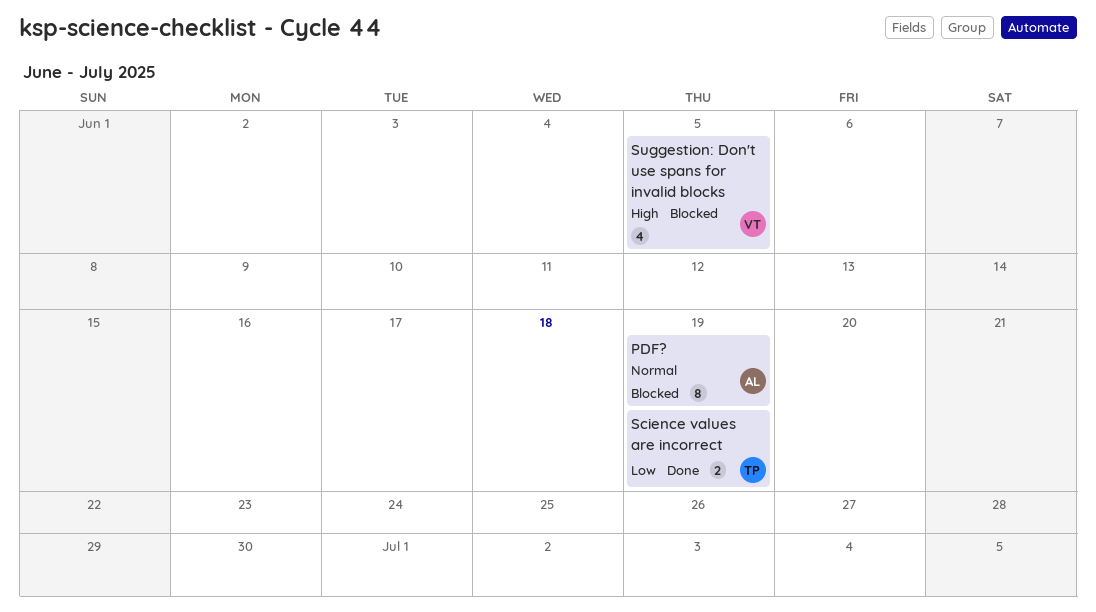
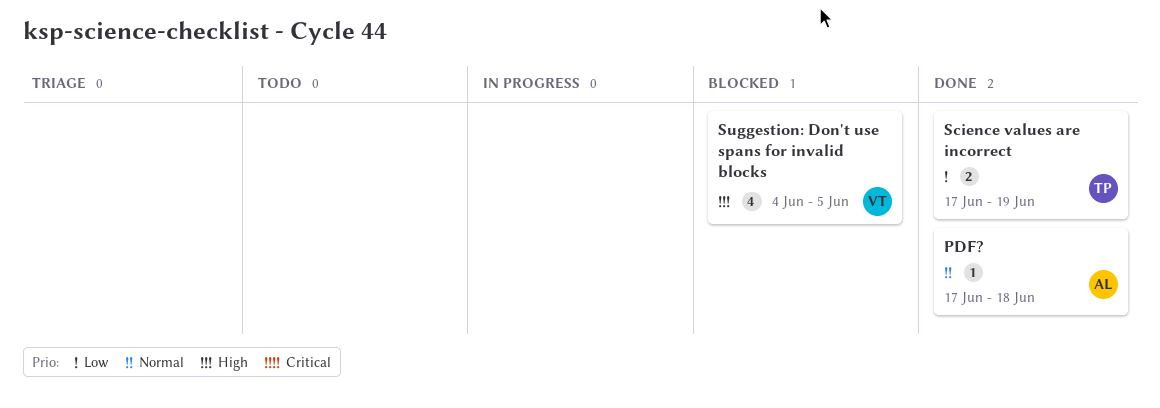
PDF?, status: Blocked -> Done
PDF?, estimate: 8 -> 1
PDF?, due: Jun 19 -> Jun 18

